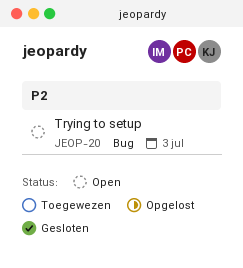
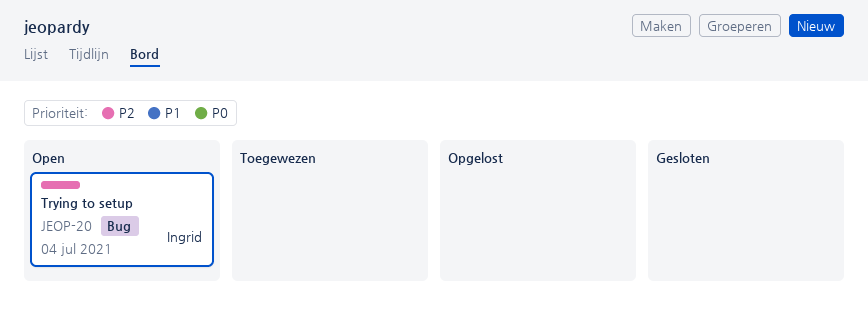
JEOP-20, due: Jul 3 -> Jul 4

